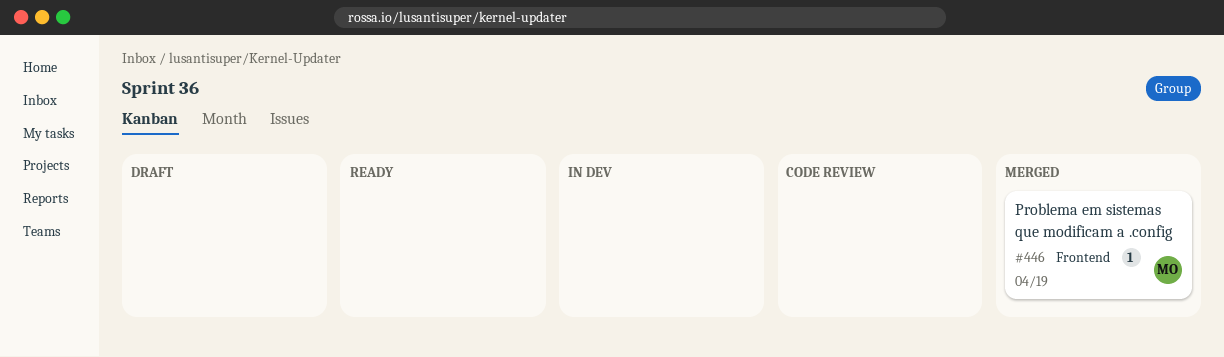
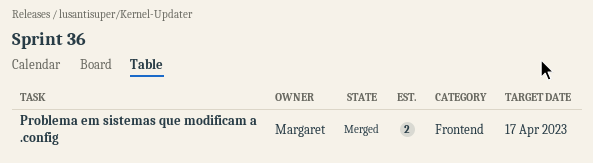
Problema em sistemas que modificam a .config, estimate: 1 -> 2
Problema em sistemas que modificam a .config, due: Apr 19 -> Apr 17

